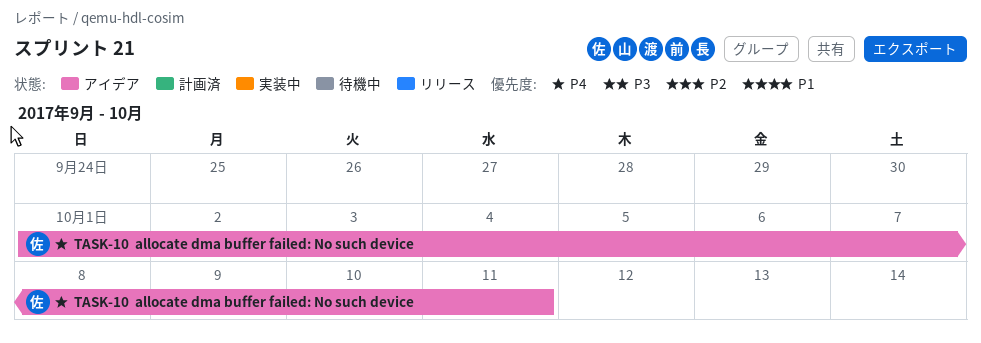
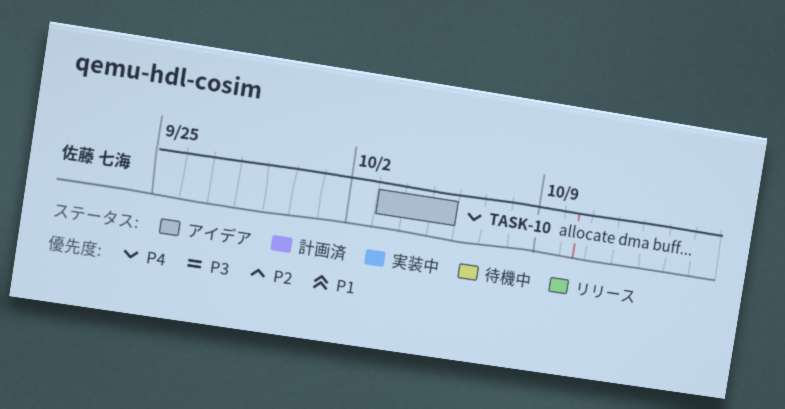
TASK-10, start: Oct 1 -> Oct 3
TASK-10, due: Oct 11 -> Oct 5

